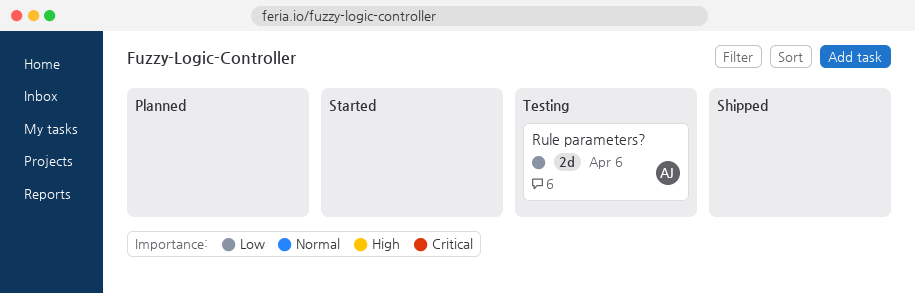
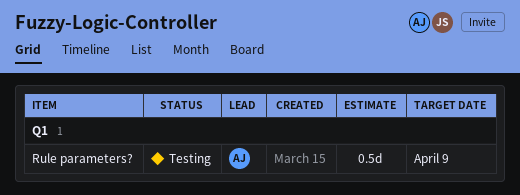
Rule parameters?, estimate: 2d -> 0.5d
Rule parameters?, due: Apr 6 -> Apr 9

